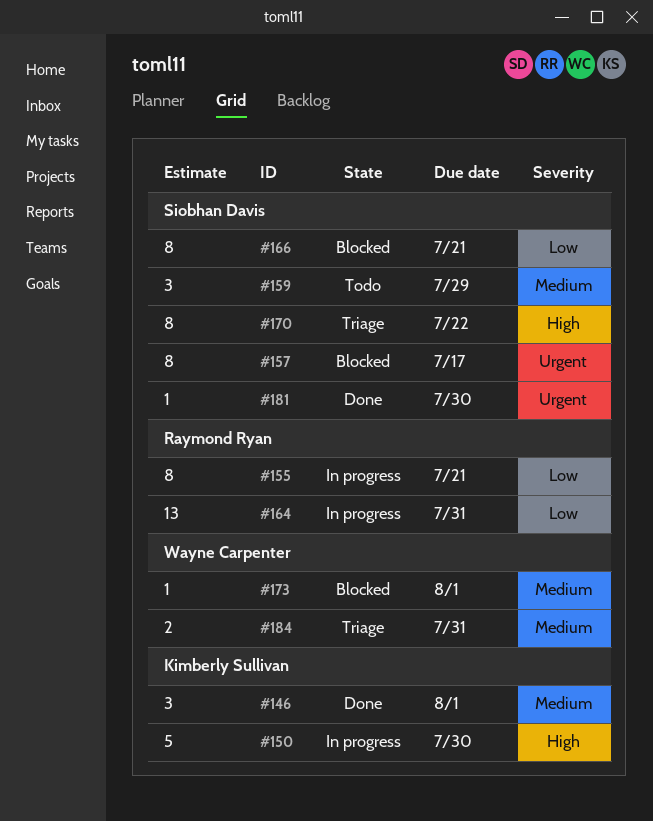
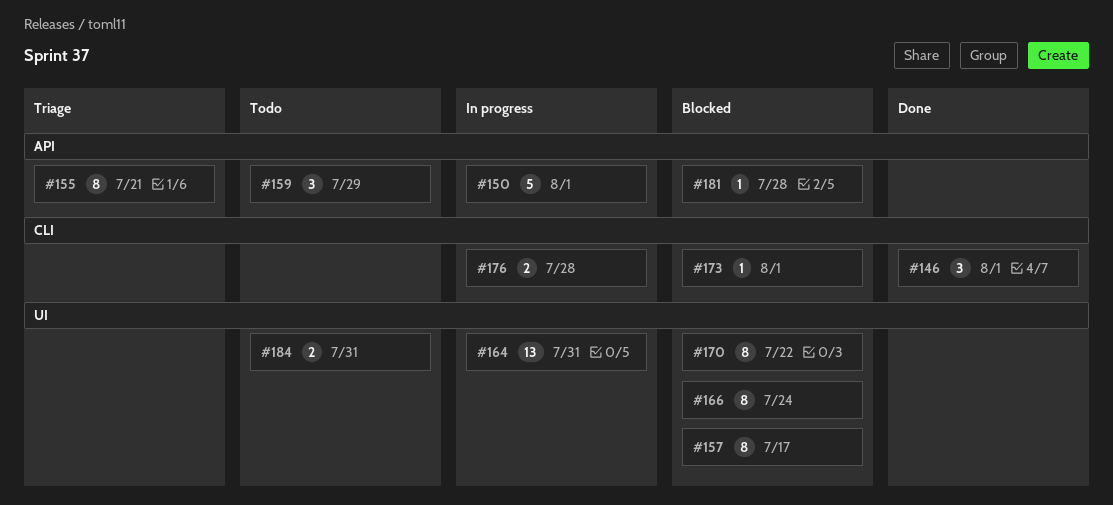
#150, due: Jul 30 -> Aug 1
#155, status: In progress -> Triage
#166, due: Jul 21 -> Jul 24
#170, status: Triage -> Blocked
#176: none -> present
#181, status: Done -> Blocked
#181, due: Jul 30 -> Jul 28
#184, status: Triage -> Todo

